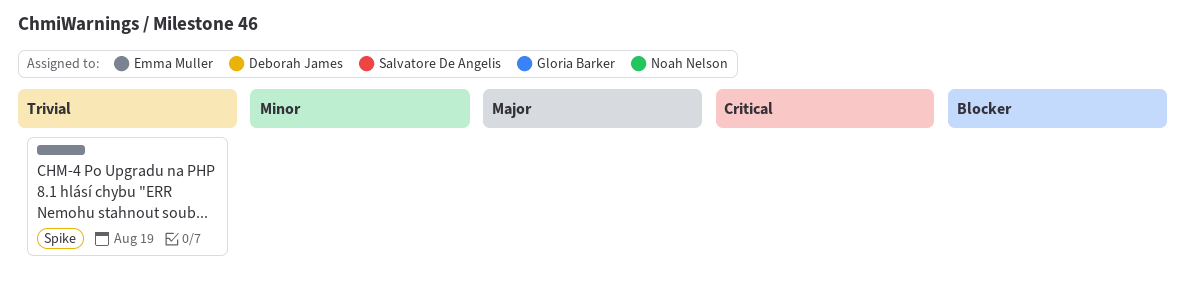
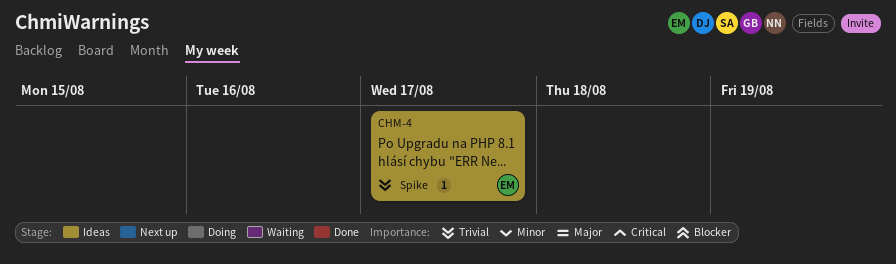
CHM-4, due: Aug 19 -> Aug 17

